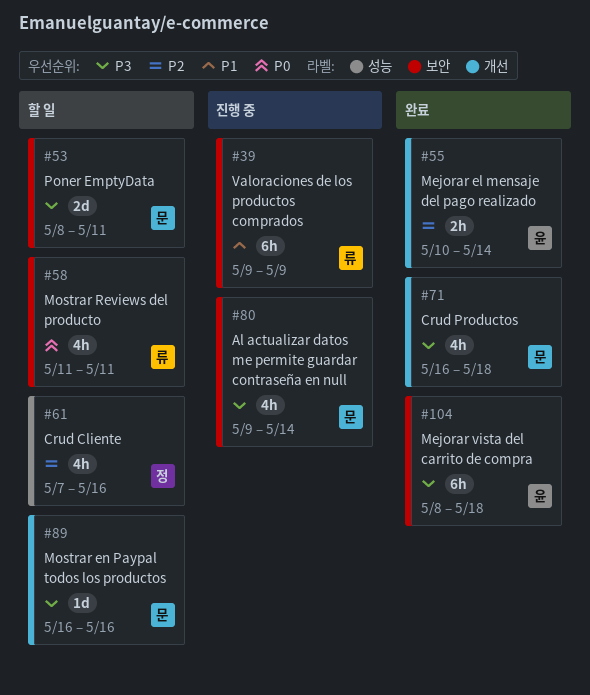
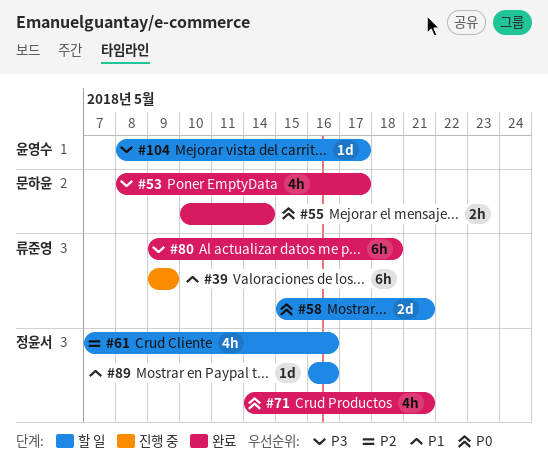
#53, status: 할 일 -> 완료
#53, estimate: 2d -> 4h
#53, due: May 11 -> May 17
#55, owner: 윤영수 -> 문하윤
#55, priority: P2 -> P0
#58, estimate: 4h -> 2d
#58, start: May 11 -> May 15
#58, due: May 11 -> May 21
#71, owner: 문하윤 -> 정윤서
#71, priority: P3 -> P0
#71, start: May 16 -> May 14
#71, due: May 18 -> May 21
#80, status: 진행 중 -> 완료
#80, owner: 문하윤 -> 류준영
#80, estimate: 4h -> 6h
#80, due: May 14 -> May 18
#89, owner: 문하윤 -> 정윤서
#89, priority: P3 -> P1
#104, status: 완료 -> 할 일
#104, estimate: 6h -> 1d
#104, due: May 18 -> May 17

